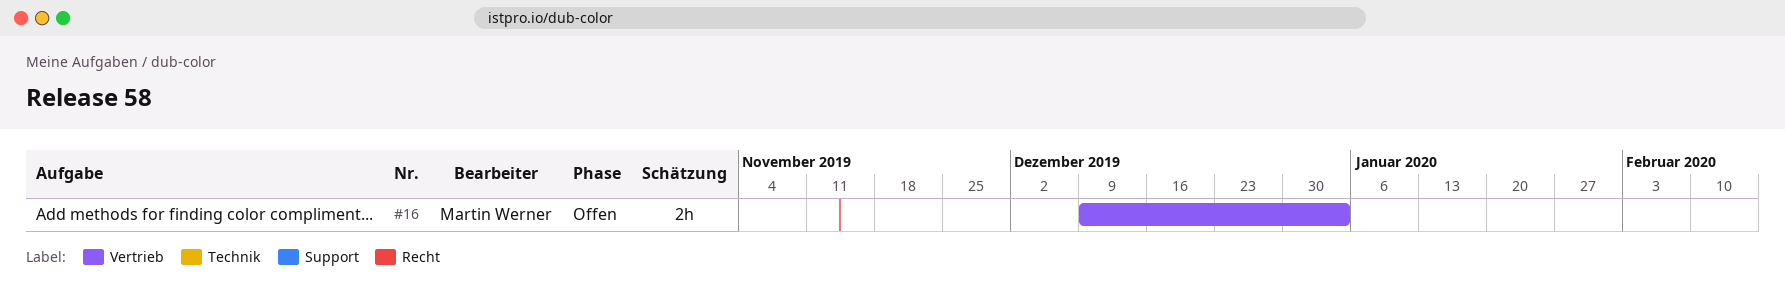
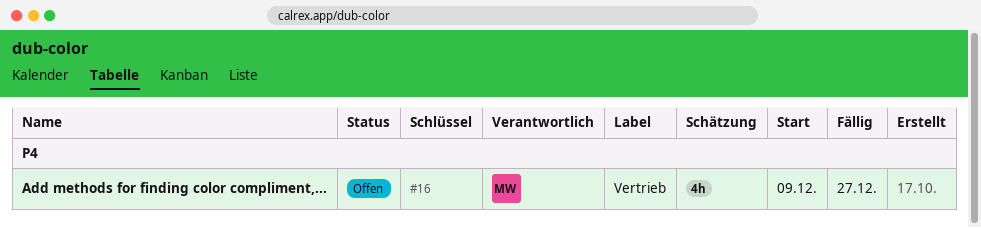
#16, estimate: 2h -> 4h
#16, due: Jan 3 -> Dec 27

